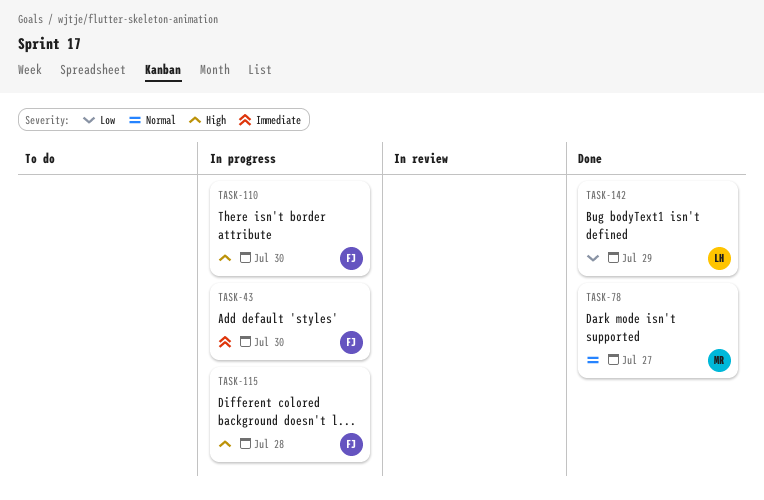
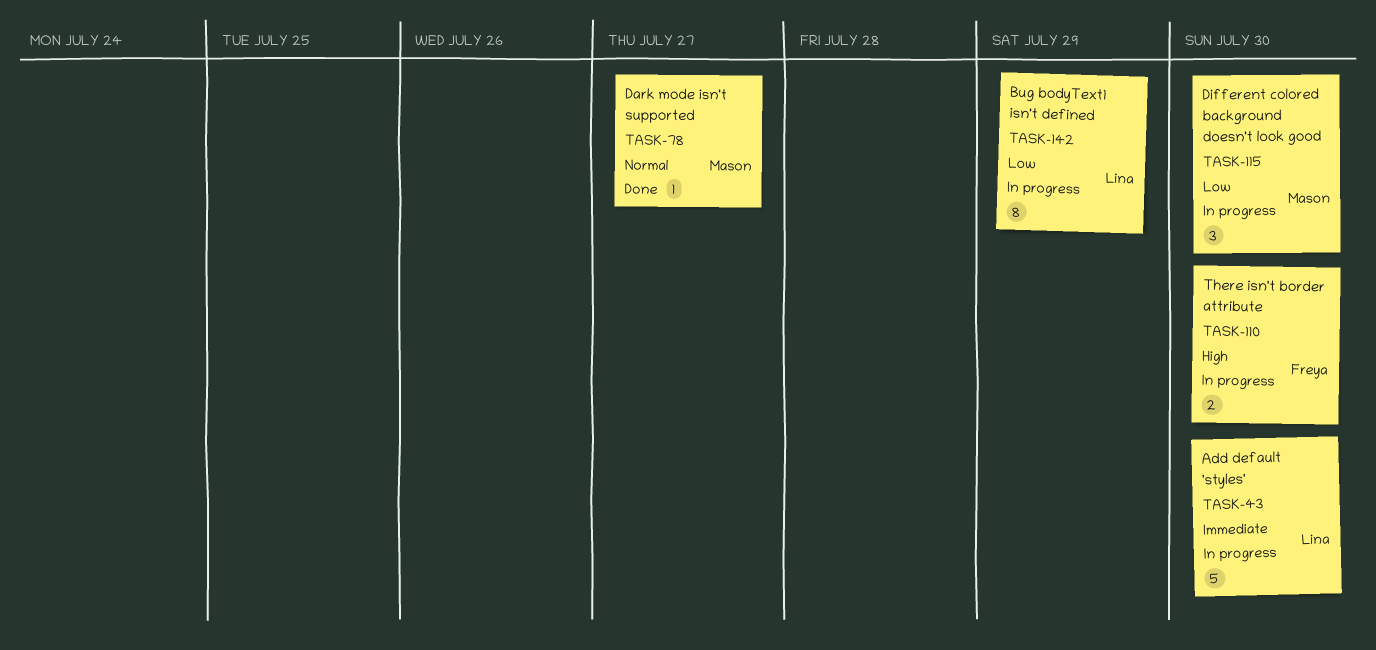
TASK-43, owner: Freya -> Lina
TASK-115, owner: Freya -> Mason
TASK-115, priority: High -> Low
TASK-115, due: Jul 28 -> Jul 30
TASK-142, status: Done -> In progress

